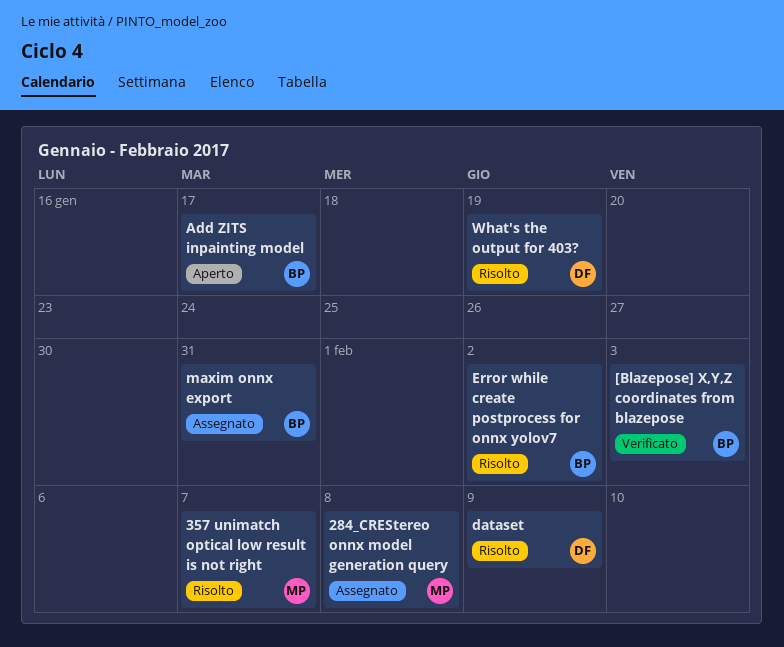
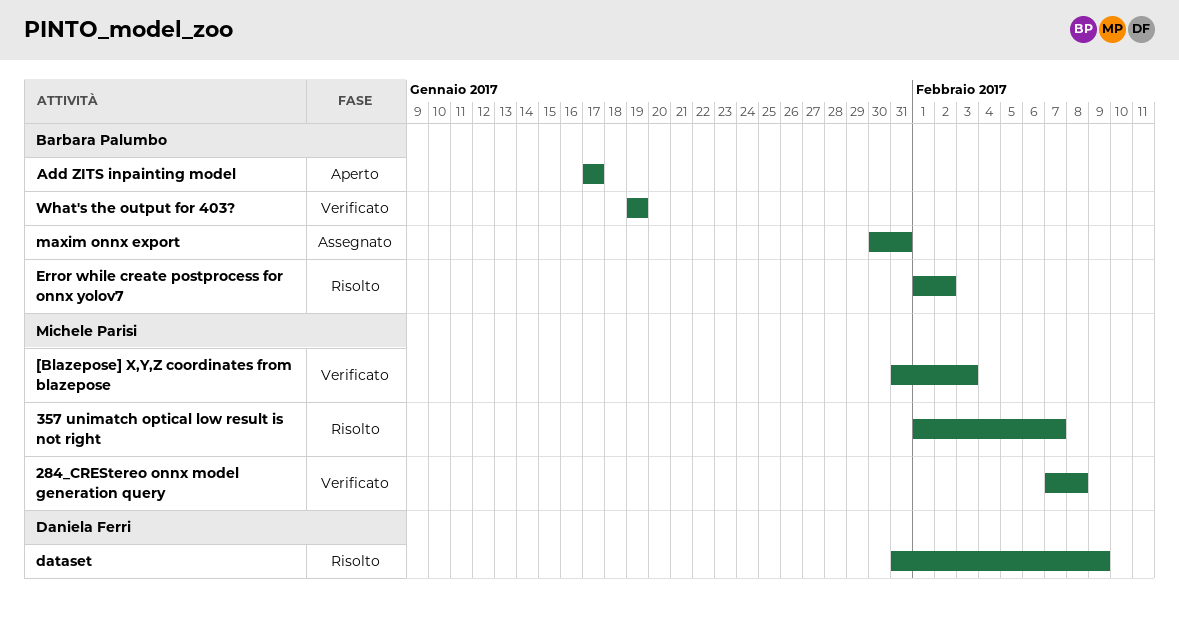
284_CREStereo onnx model generation query, status: Assegnato -> Verificato
[Blazepose] X,Y,Z coordinates from blazepose, owner: Barbara Palumbo -> Michele Parisi
What's the output for 403?, status: Risolto -> Verificato
What's the output for 403?, owner: Daniela Ferri -> Barbara Palumbo

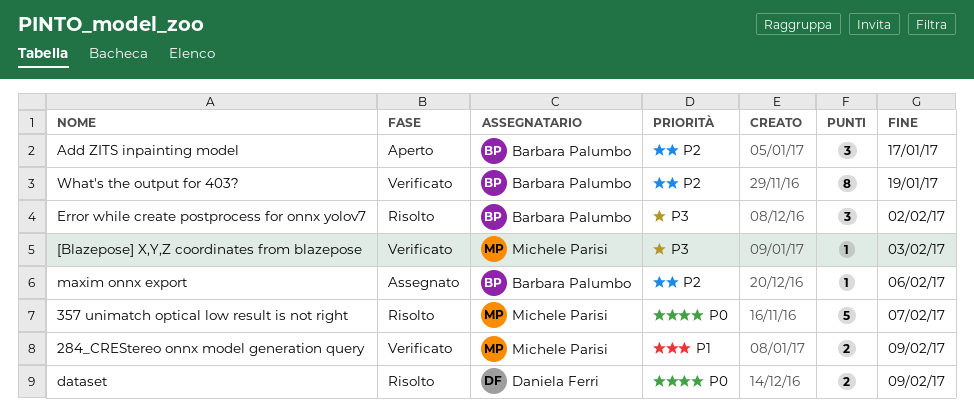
284_CREStereo onnx model generation query, due: Feb 8 -> Feb 9
maxim onnx export, due: Jan 31 -> Feb 6

